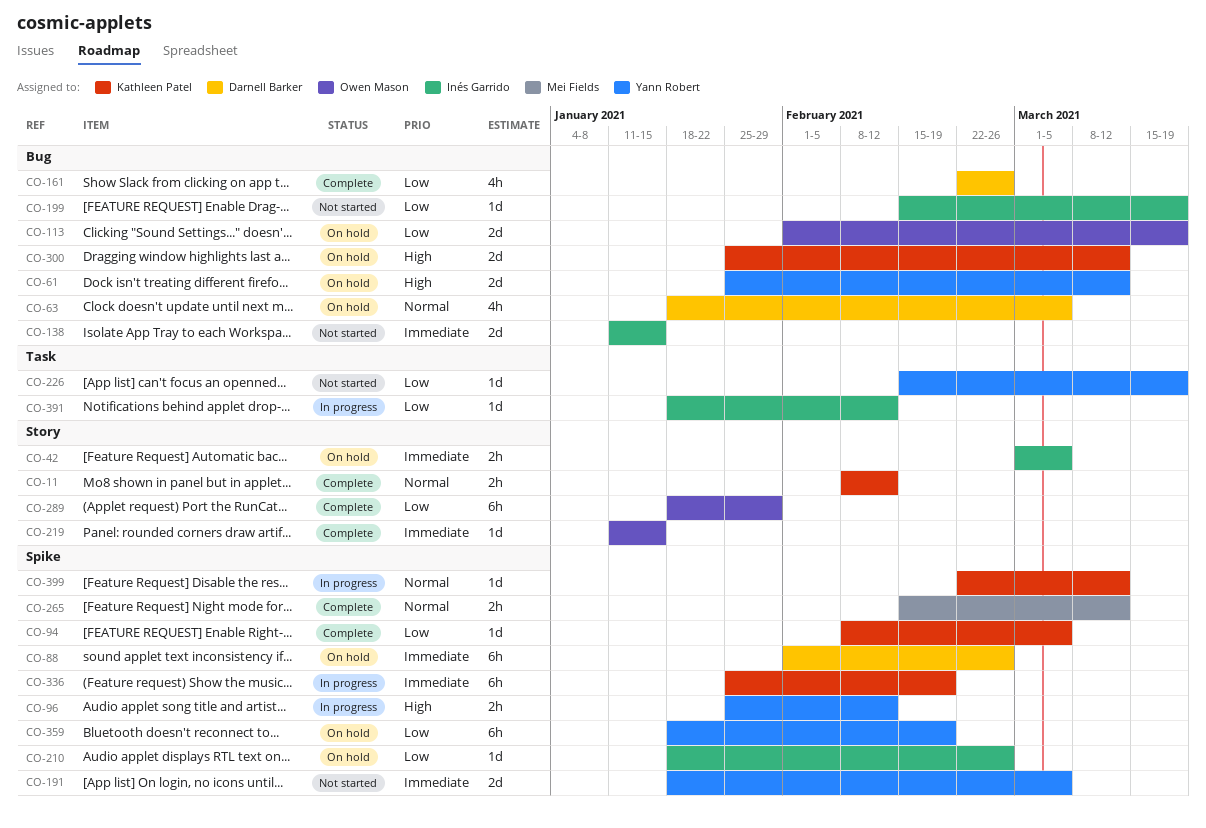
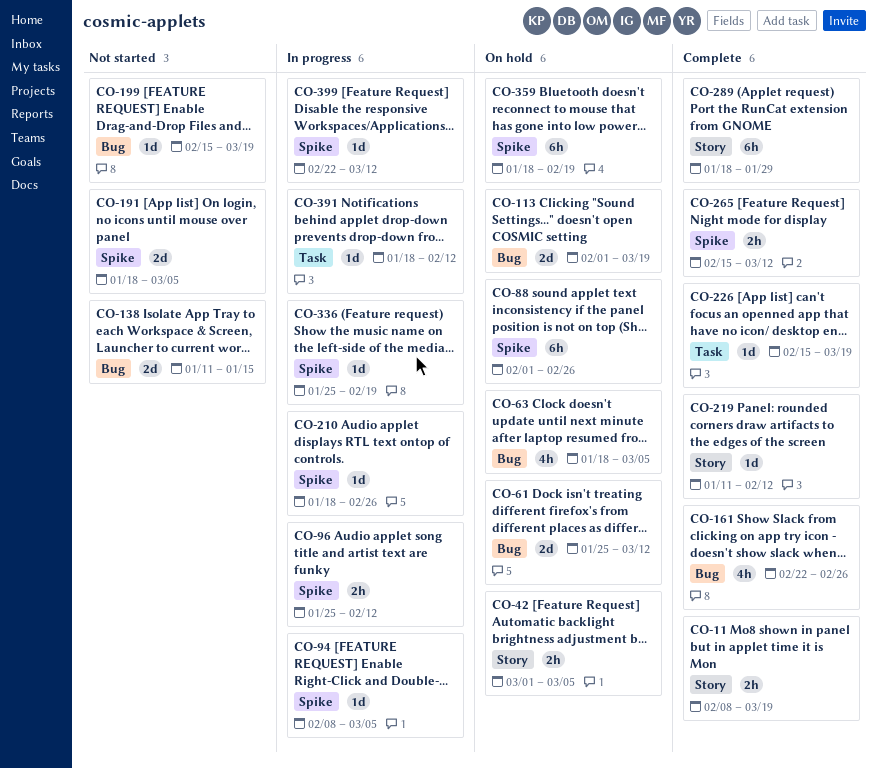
CO-11, due: Feb 12 -> Mar 19
CO-94, status: Complete -> In progress
CO-210, status: On hold -> In progress
CO-219, due: Jan 15 -> Feb 12
CO-226, status: Not started -> Complete
CO-300: present -> none
CO-336, estimate: 6h -> 1d

